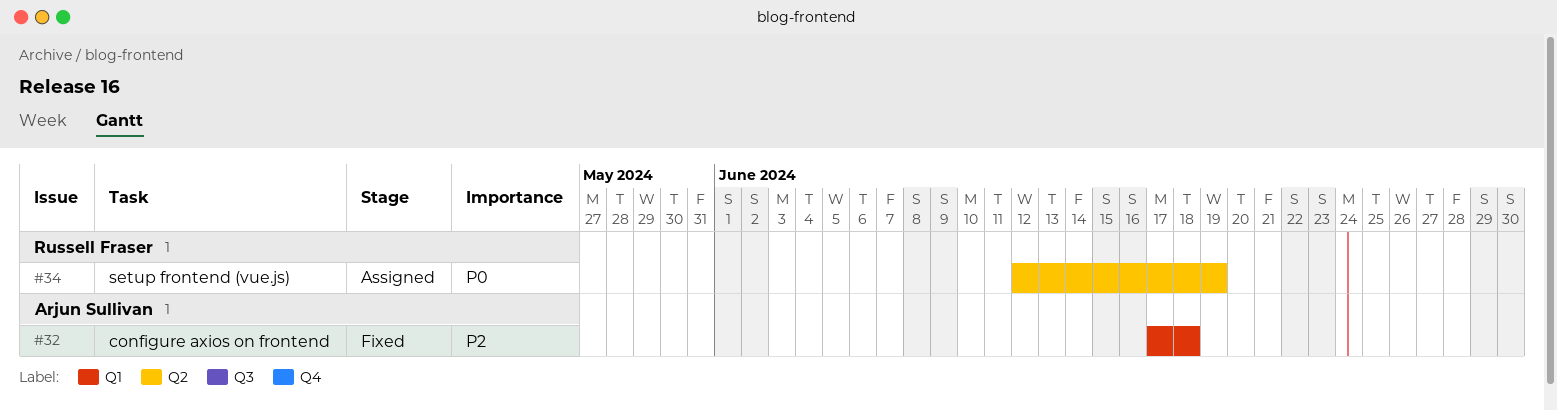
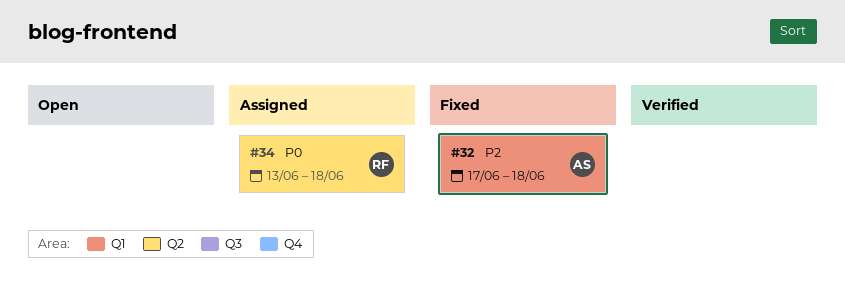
#34, start: Jun 12 -> Jun 13
#34, due: Jun 19 -> Jun 18

